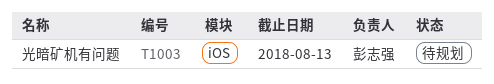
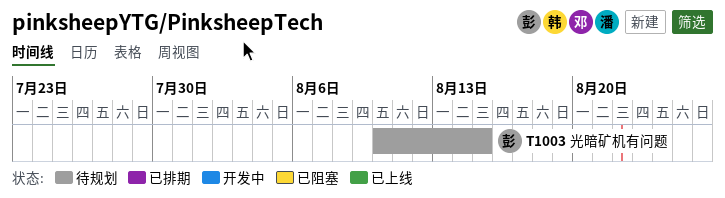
T1003, due: Aug 13 -> Aug 15

